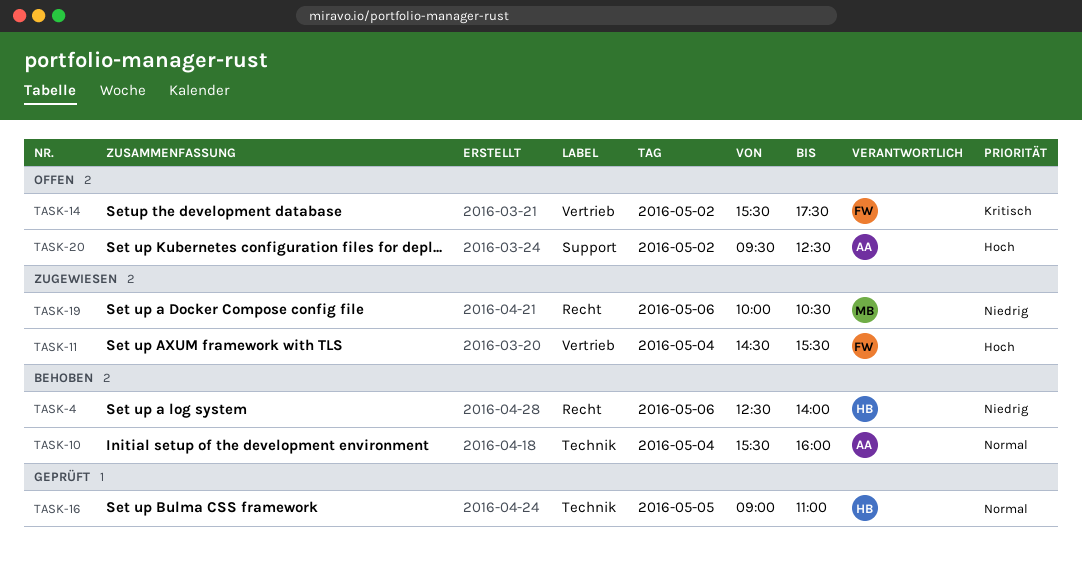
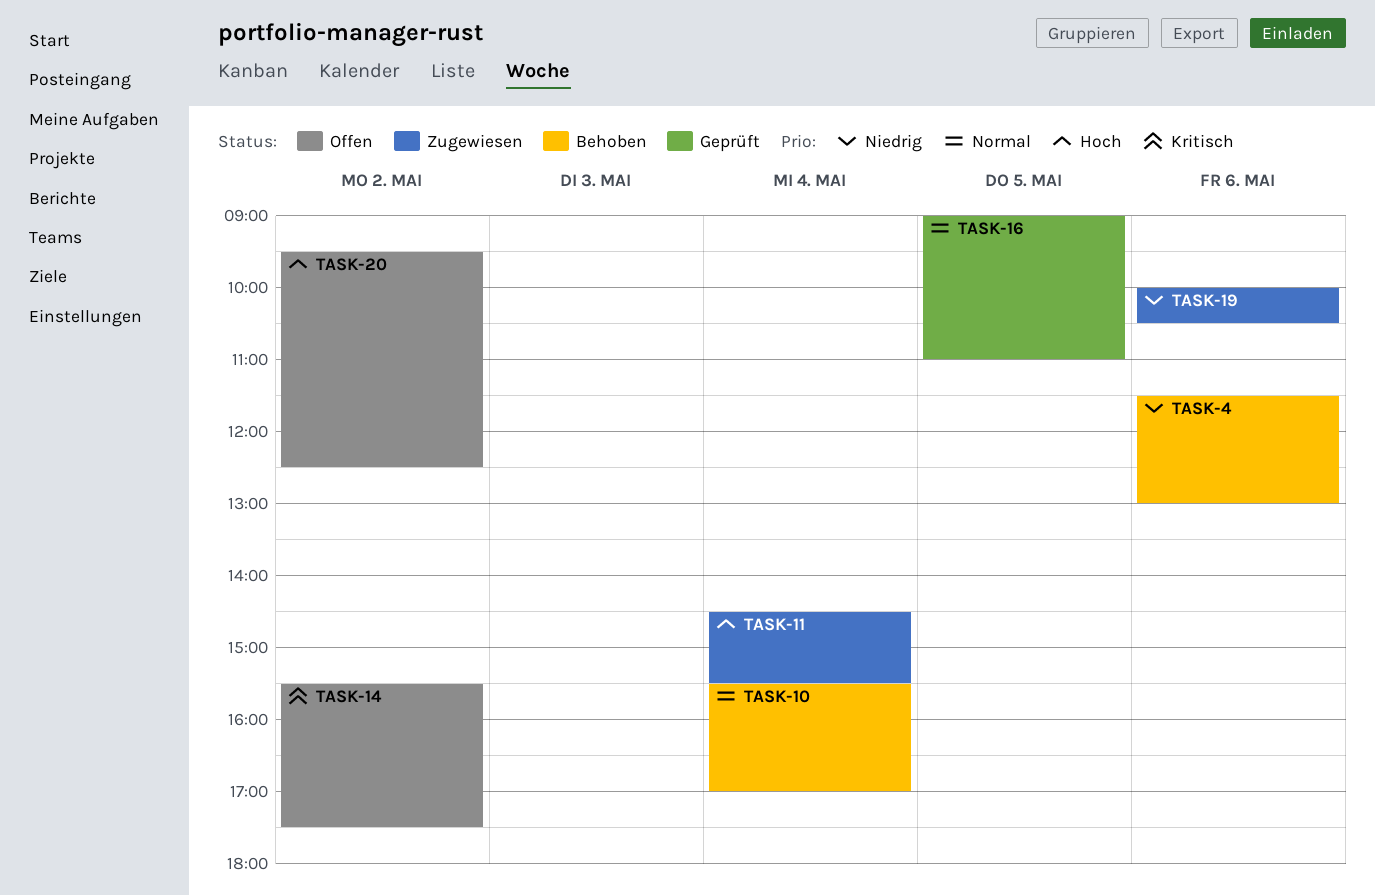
TASK-4, begins: 12:30 -> 11:30
TASK-4, ends: 14:00 -> 13:00
TASK-10, ends: 16:00 -> 17:00

